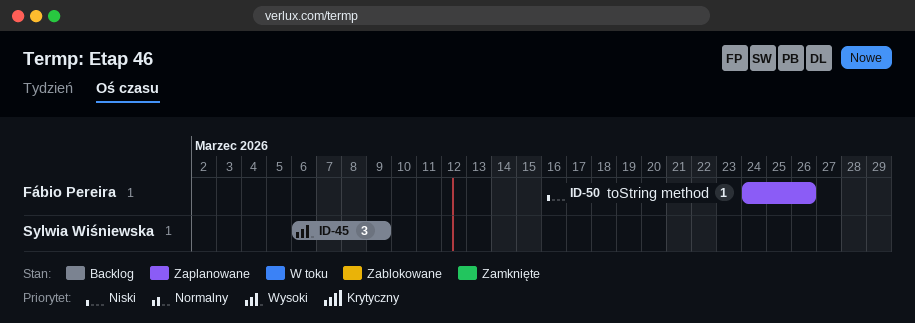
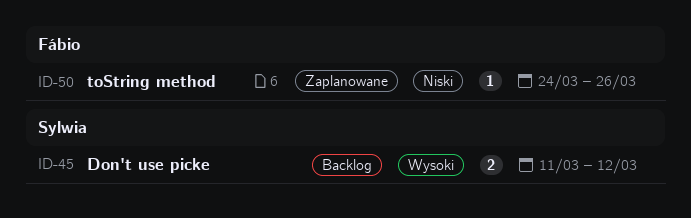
ID-45, estimate: 3 -> 2
ID-45, start: Mar 6 -> Mar 11
ID-45, due: Mar 9 -> Mar 12

